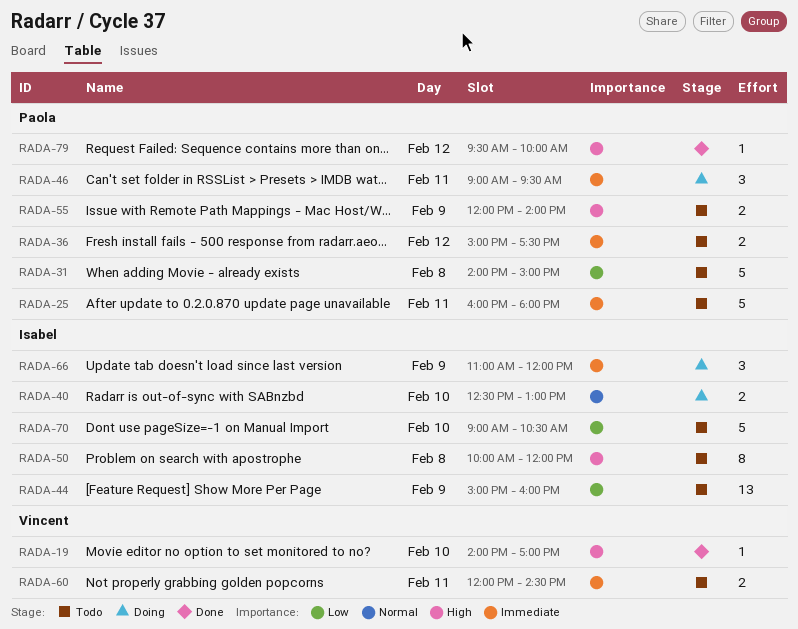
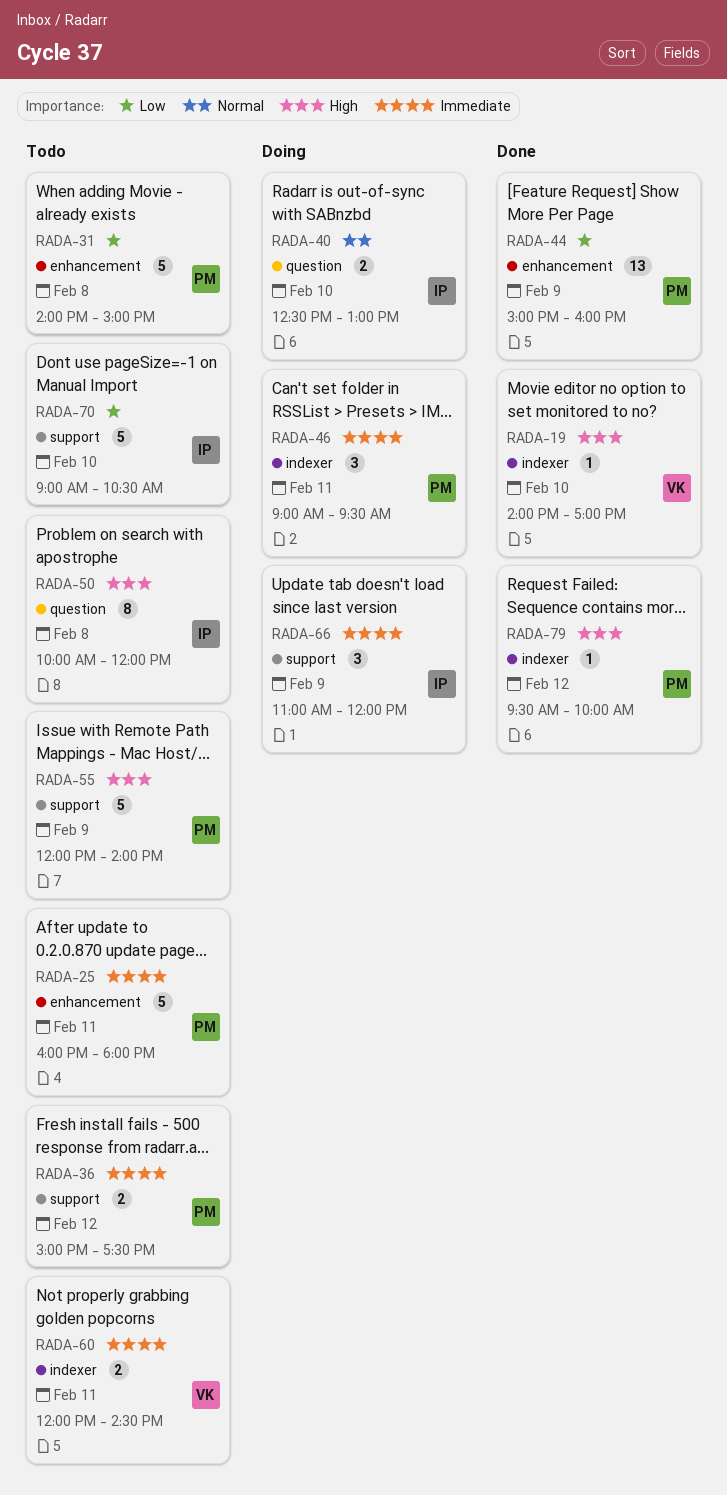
RADA-44, status: Todo -> Done
RADA-44, owner: Isabel -> Paola
RADA-55, estimate: 2 -> 5

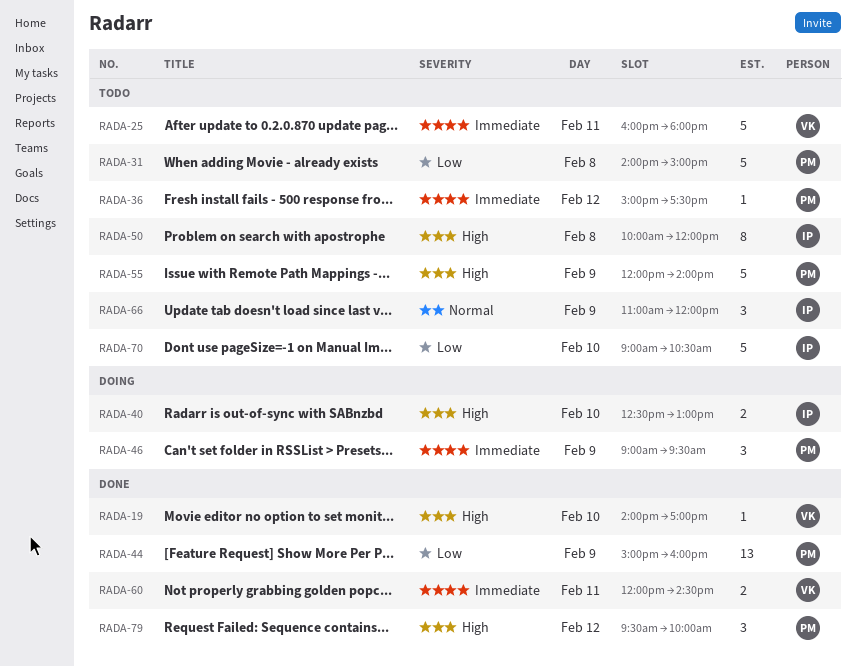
RADA-25, owner: PM -> VK
RADA-36, estimate: 2 -> 1
RADA-40, priority: Normal -> High
RADA-46, day: Feb 11 -> Feb 9
RADA-60, status: Todo -> Done
RADA-66, status: Doing -> Todo
RADA-66, priority: Immediate -> Normal
RADA-79, estimate: 1 -> 3

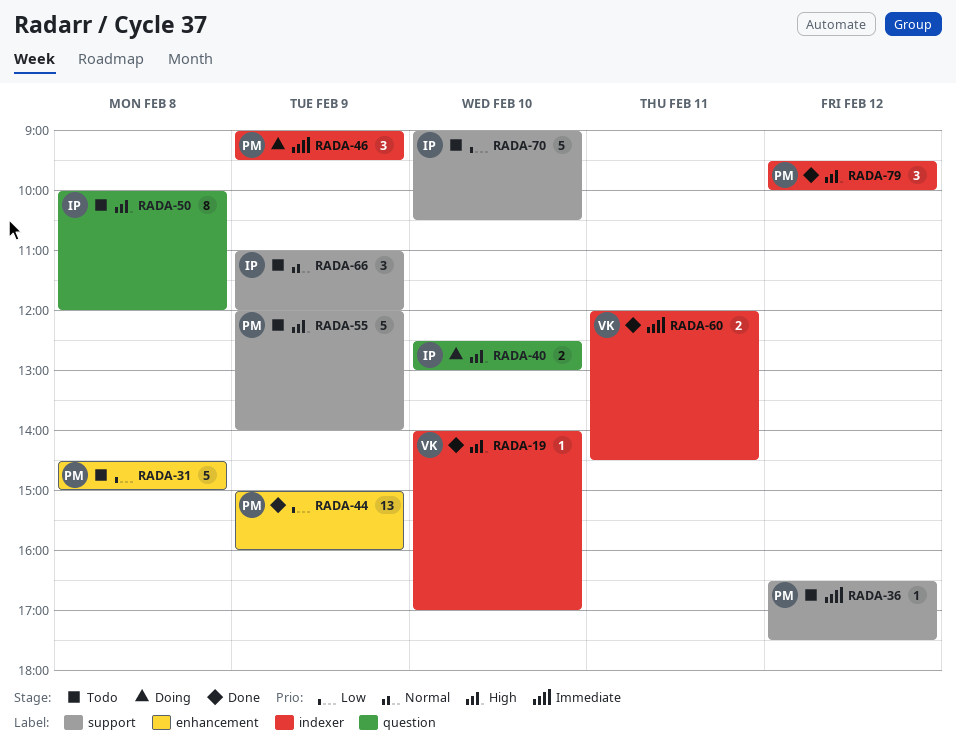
RADA-25: present -> none
RADA-31, begins: 14:00 -> 14:30
RADA-36, begins: 15:00 -> 16:30

